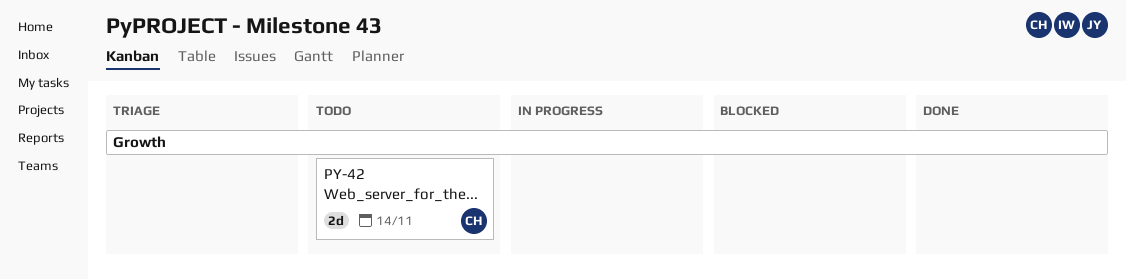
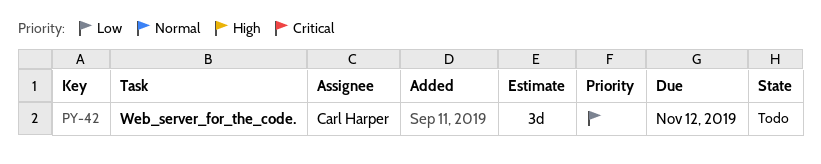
PY-42, estimate: 2d -> 3d
PY-42, due: Nov 14 -> Nov 12

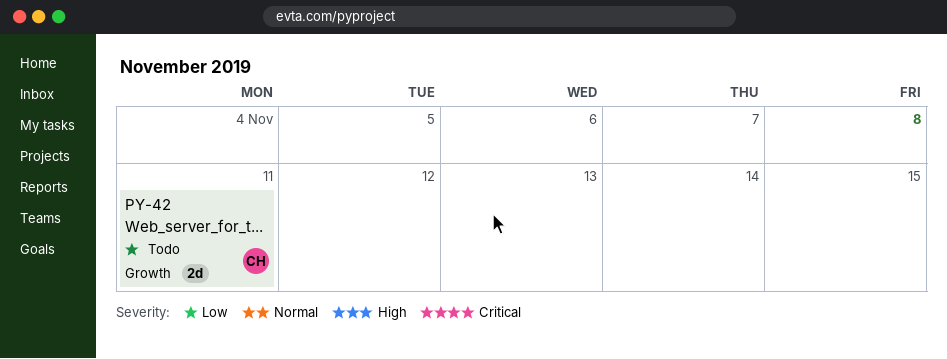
PY-42, estimate: 3d -> 2d
PY-42, due: Nov 12 -> Nov 11

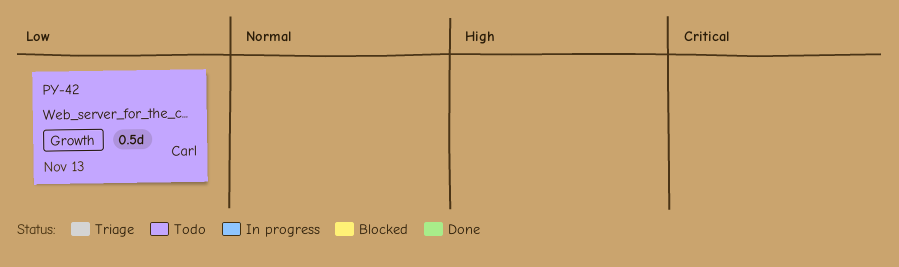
PY-42, estimate: 2d -> 0.5d
PY-42, due: Nov 11 -> Nov 13

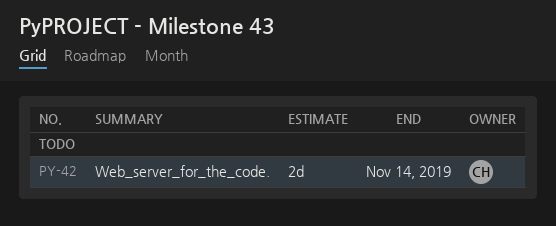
PY-42, estimate: 0.5d -> 2d
PY-42, due: Nov 13 -> Nov 14

